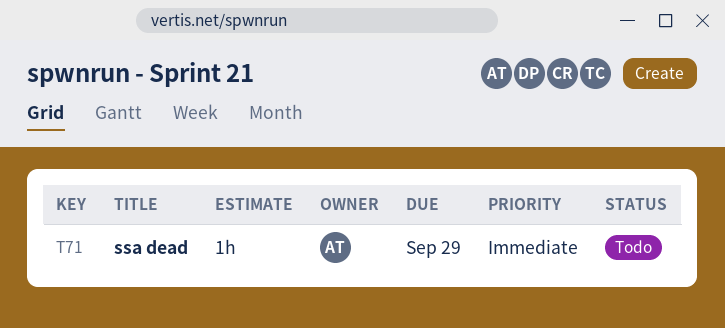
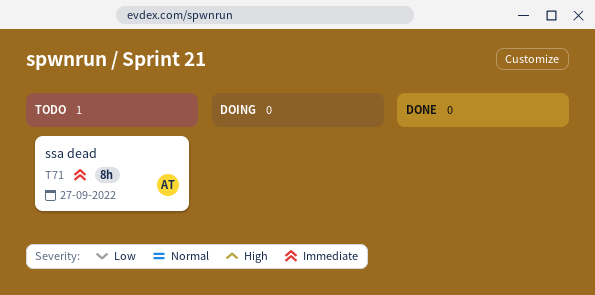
T71, estimate: 1h -> 8h
T71, due: Sep 29 -> Sep 27

